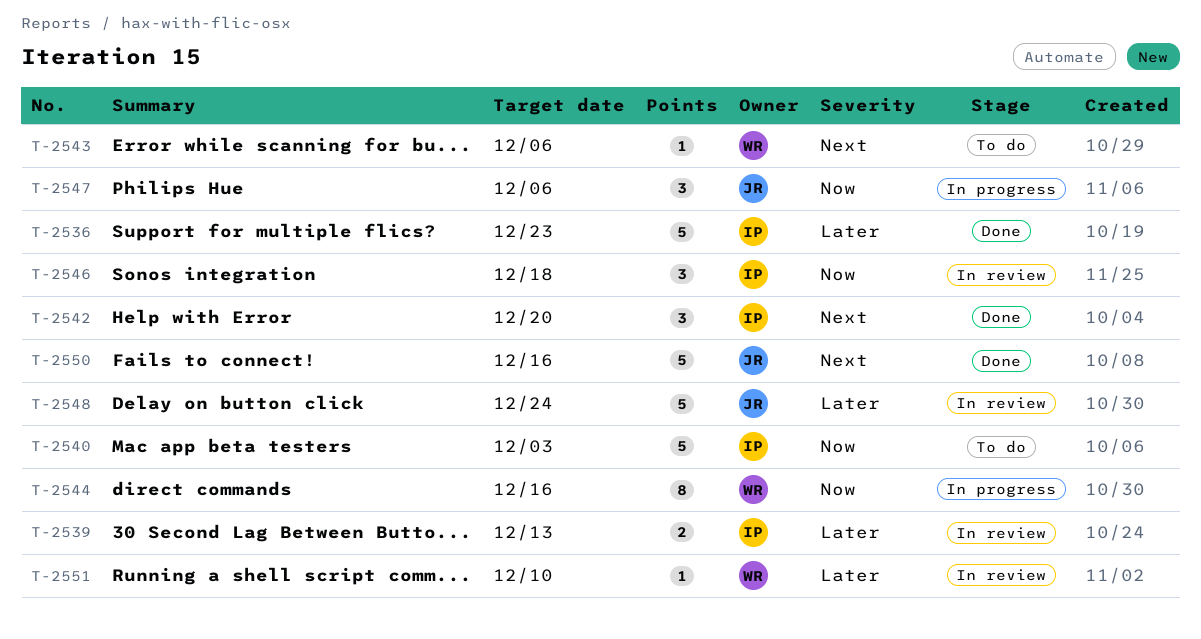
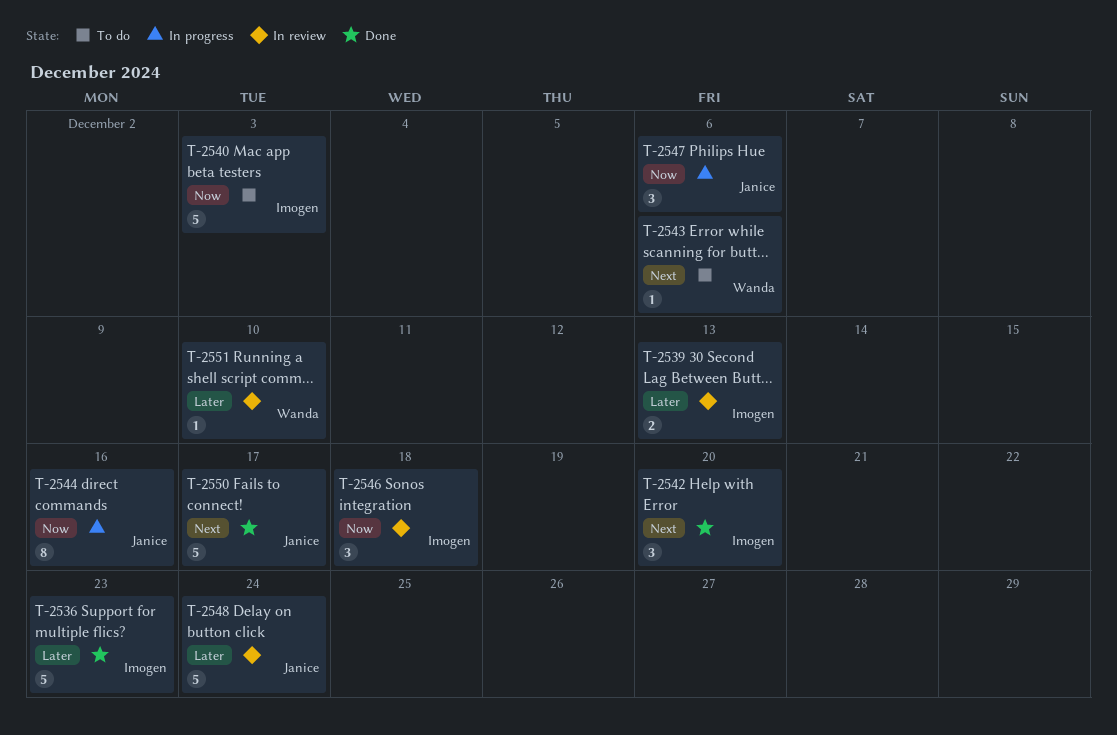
T-2544, owner: Wanda -> Janice
T-2550, due: Dec 16 -> Dec 17

